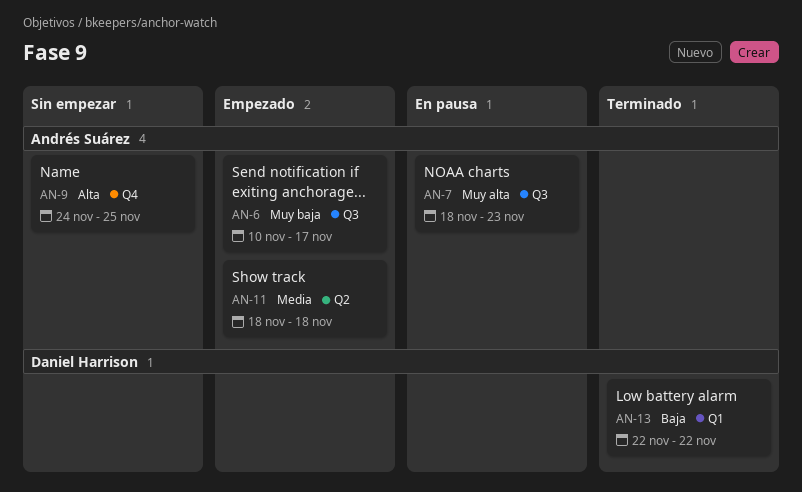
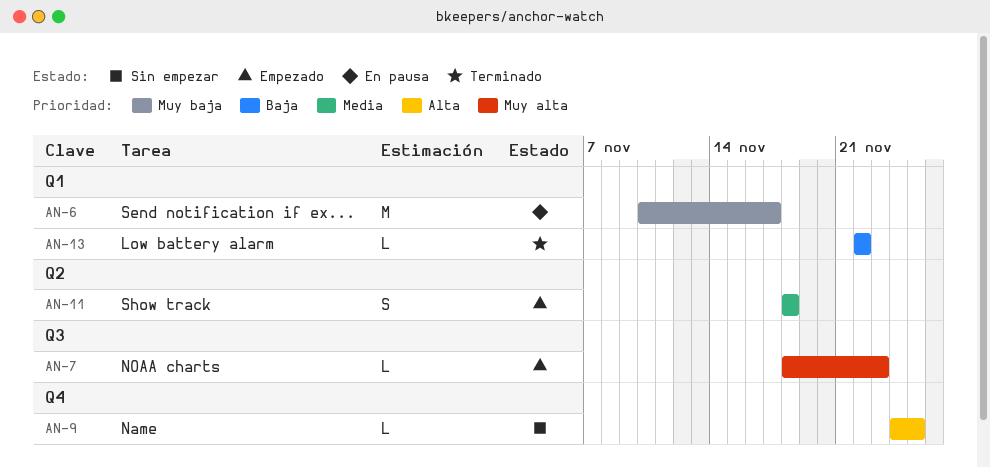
AN-6, status: Empezado -> En pausa
AN-6, label: Q3 -> Q1
AN-7, status: En pausa -> Empezado

